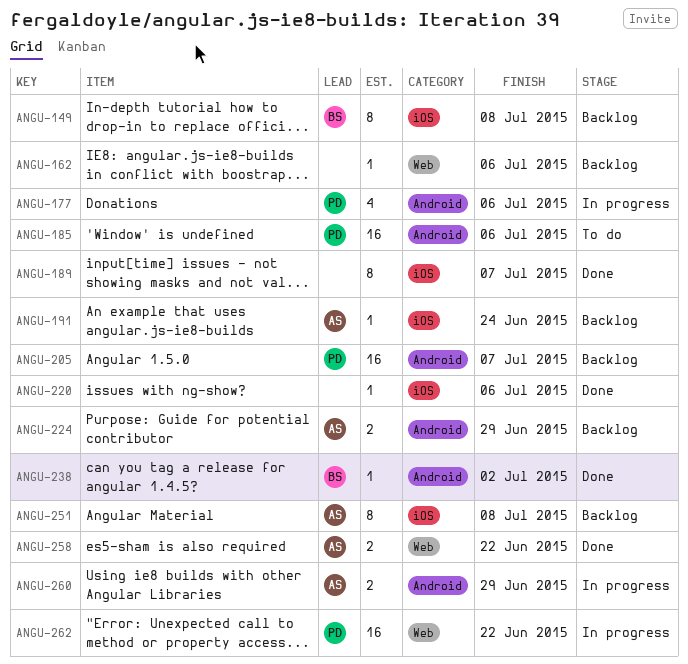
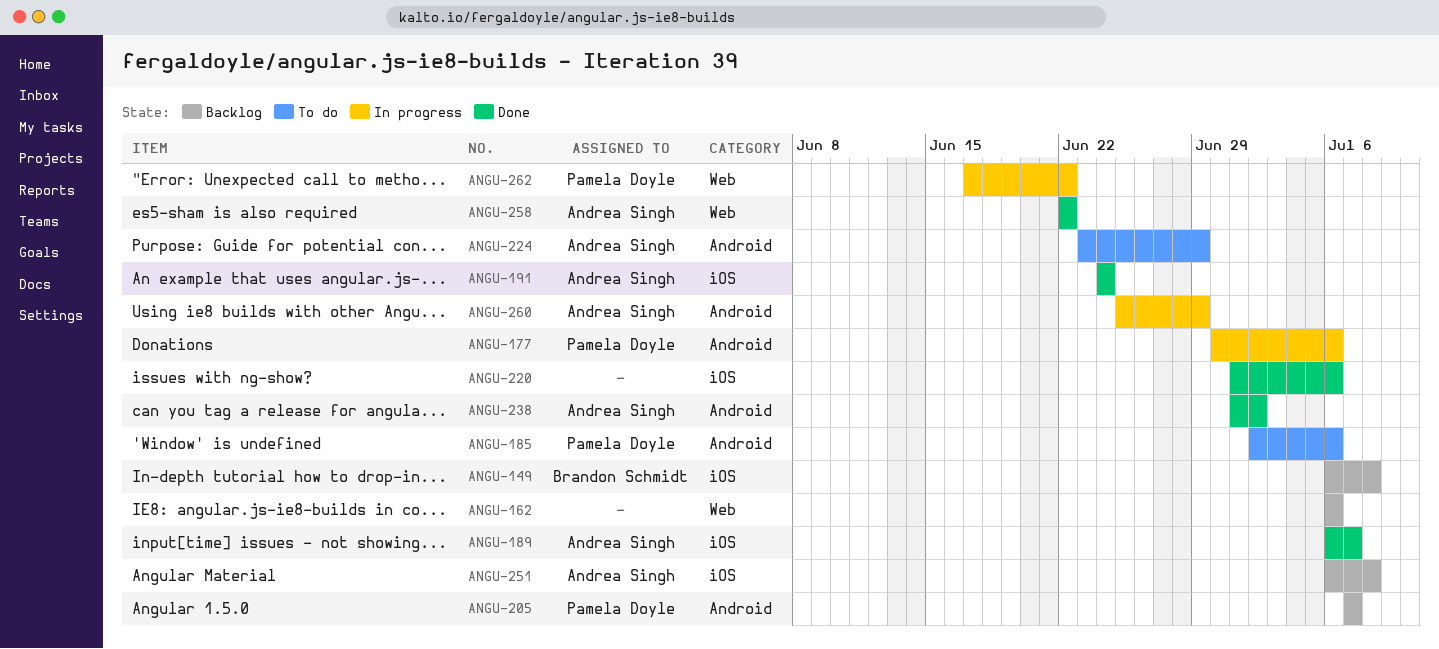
ANGU-189, owner: none -> Andrea Singh
ANGU-191, status: Backlog -> Done
ANGU-224, status: Backlog -> To do
ANGU-238, owner: Brandon Schmidt -> Andrea Singh

